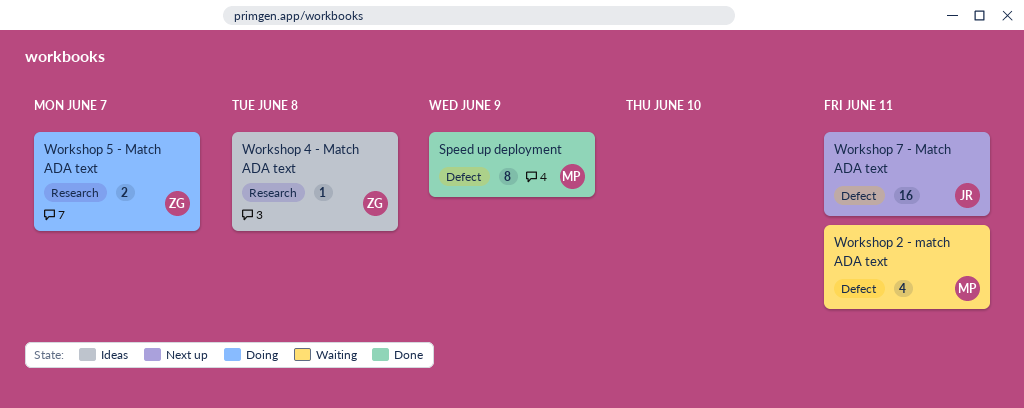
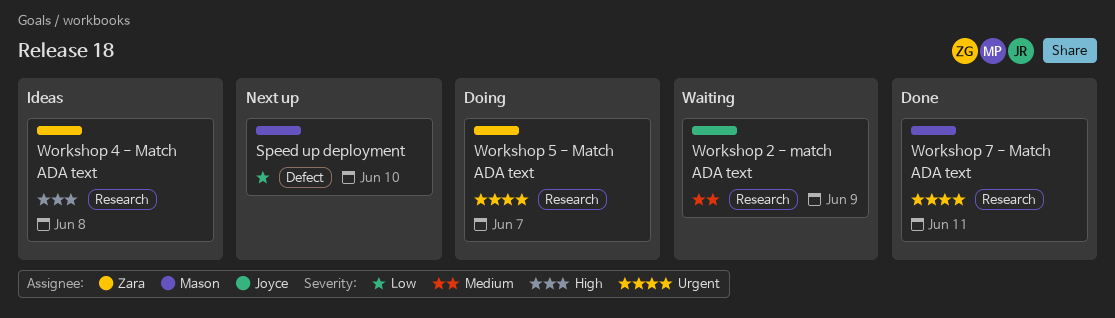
Speed up deployment, status: Done -> Next up
Speed up deployment, due: Jun 9 -> Jun 10
Workshop 2 - match ADA text, owner: Mason -> Joyce
Workshop 2 - match ADA text, label: Defect -> Research
Workshop 2 - match ADA text, due: Jun 11 -> Jun 9
Workshop 7 - Match ADA text, status: Next up -> Done
Workshop 7 - Match ADA text, owner: Joyce -> Mason
Workshop 7 - Match ADA text, label: Defect -> Research

